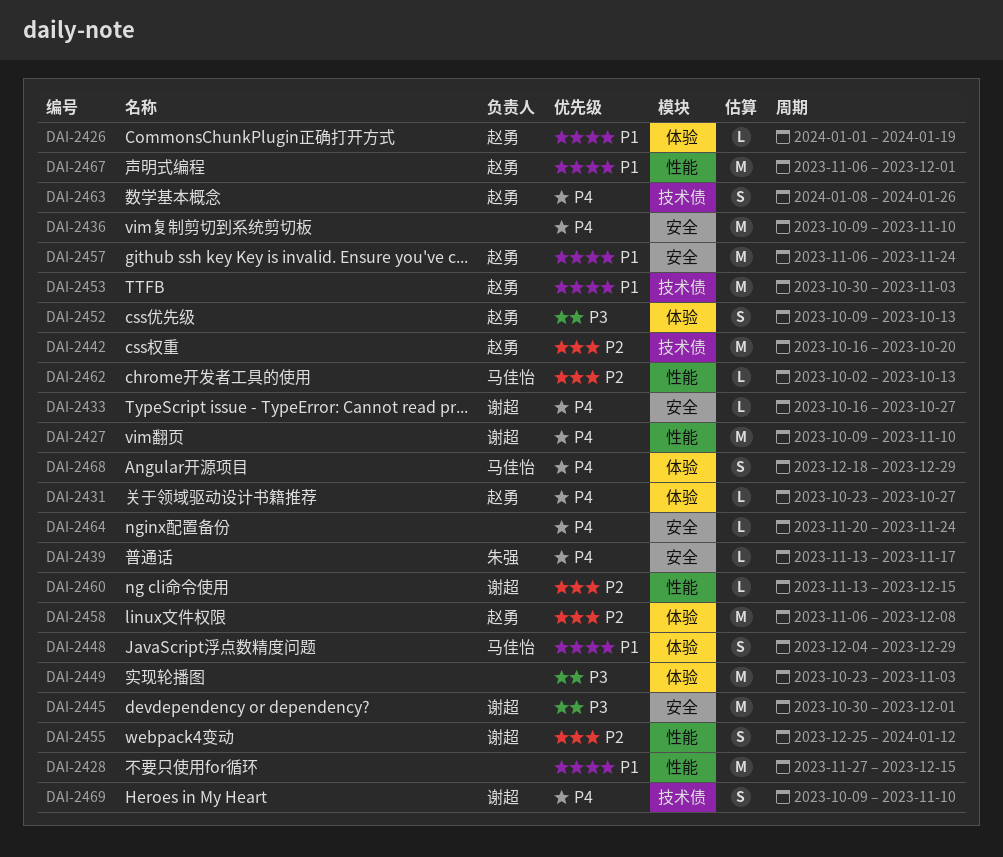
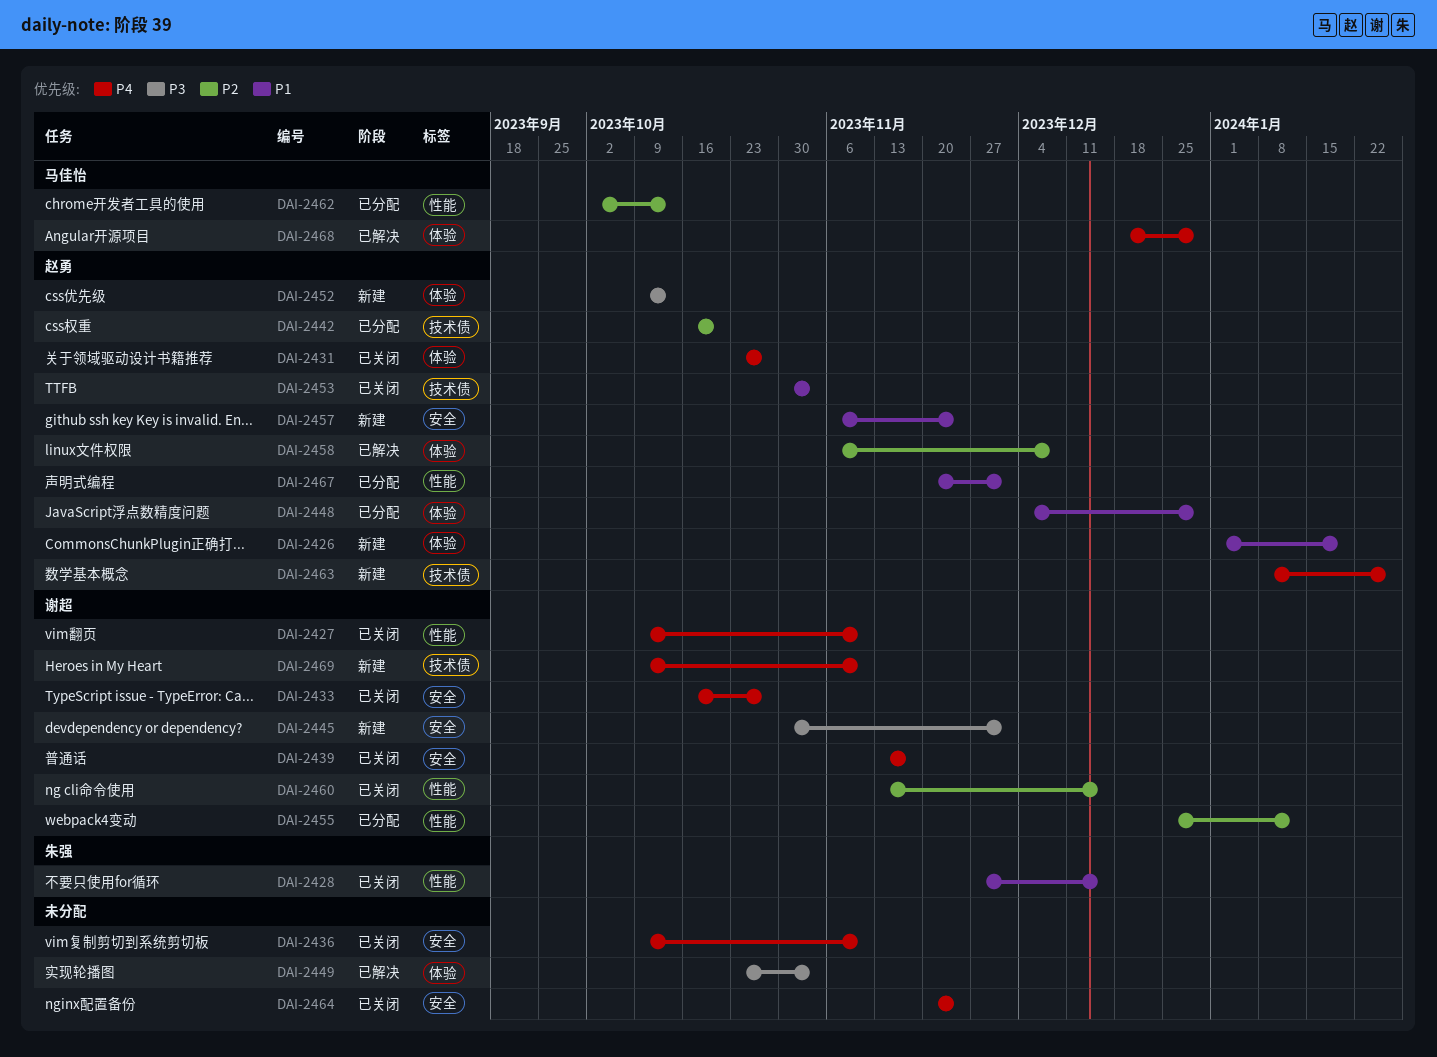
DAI-2428, owner: none -> 朱强
DAI-2439, owner: 朱强 -> 谢超
DAI-2448, owner: 马佳怡 -> 赵勇
DAI-2467, start: Nov 6 -> Nov 20

